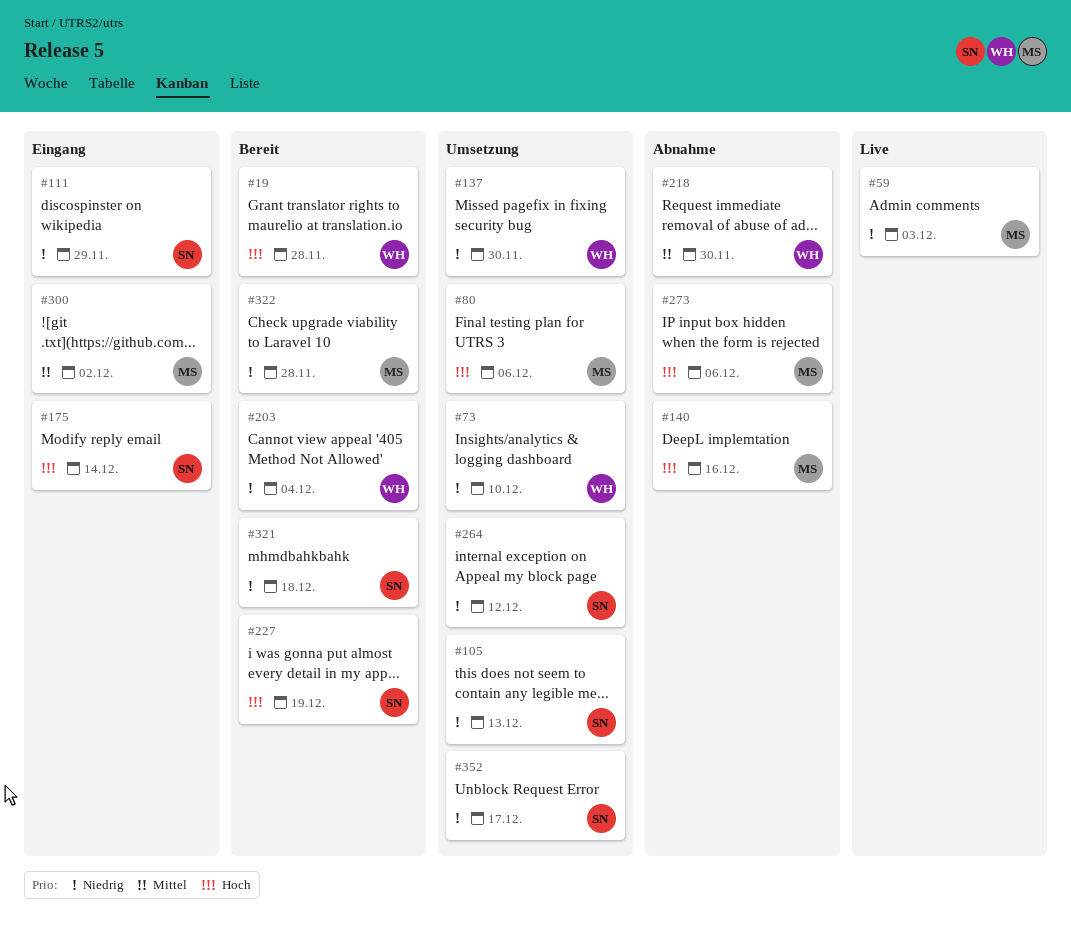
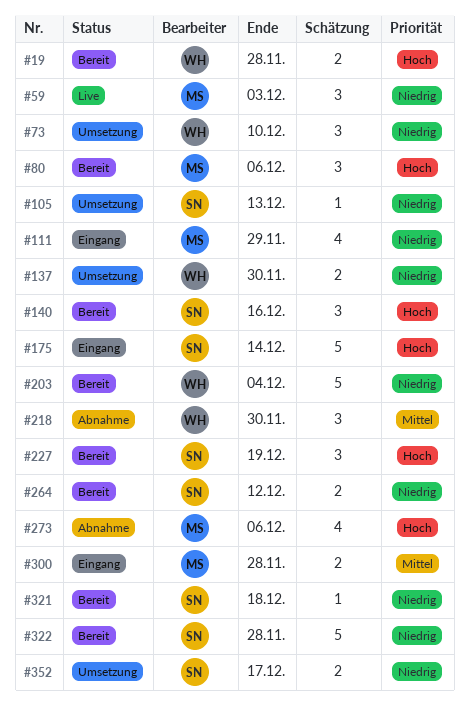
#80, status: Umsetzung -> Bereit
#111, owner: SN -> MS
#140, status: Abnahme -> Bereit
#140, owner: MS -> SN
#264, status: Umsetzung -> Bereit
#300, due: Dec 2 -> Nov 28
#322, owner: MS -> SN

